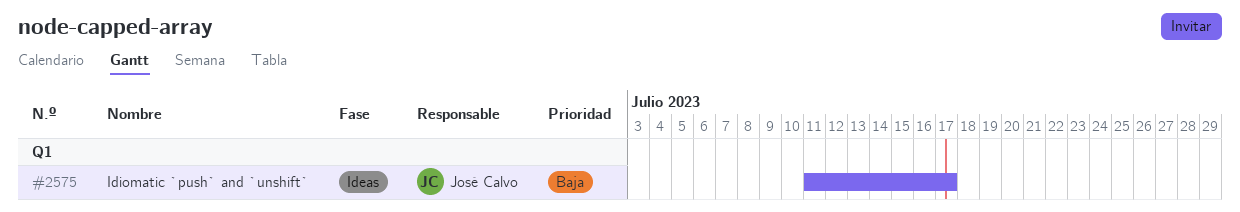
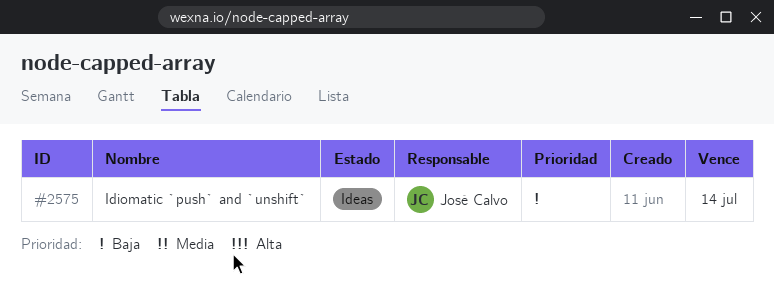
#2575, due: Jul 17 -> Jul 14

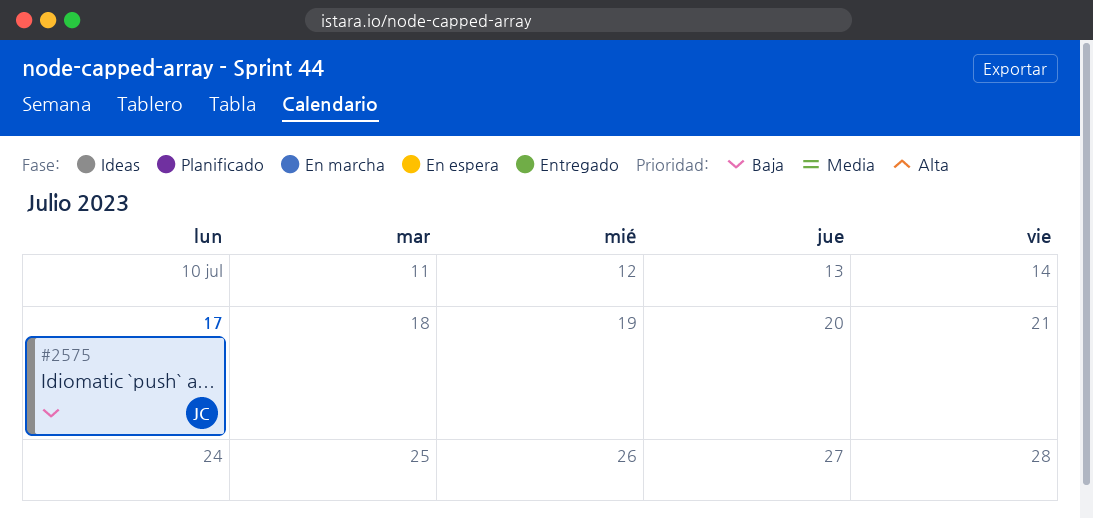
#2575, due: Jul 14 -> Jul 17

